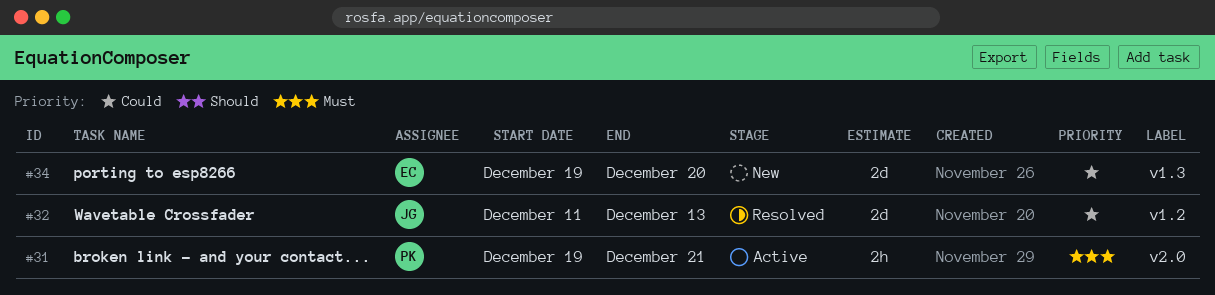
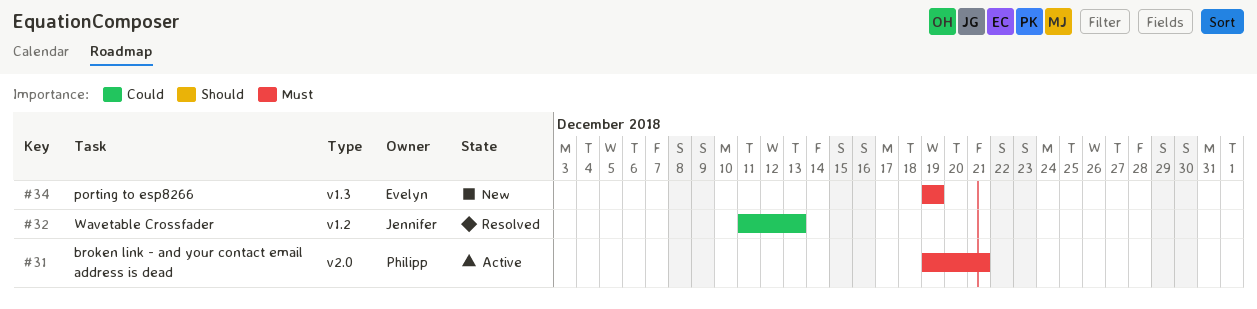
#34, priority: Could -> Must
#34, due: Dec 20 -> Dec 19

